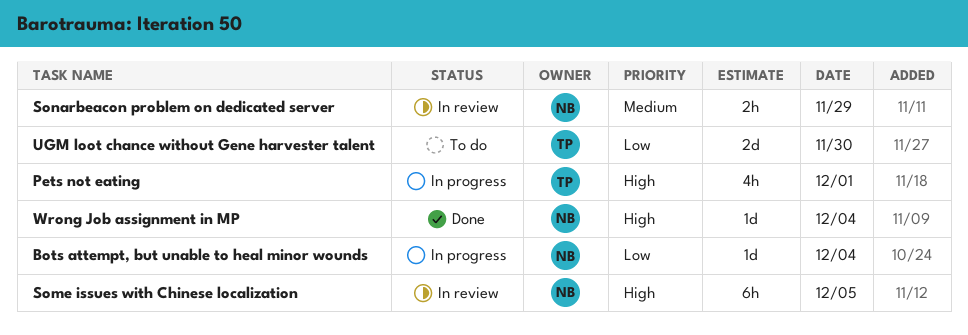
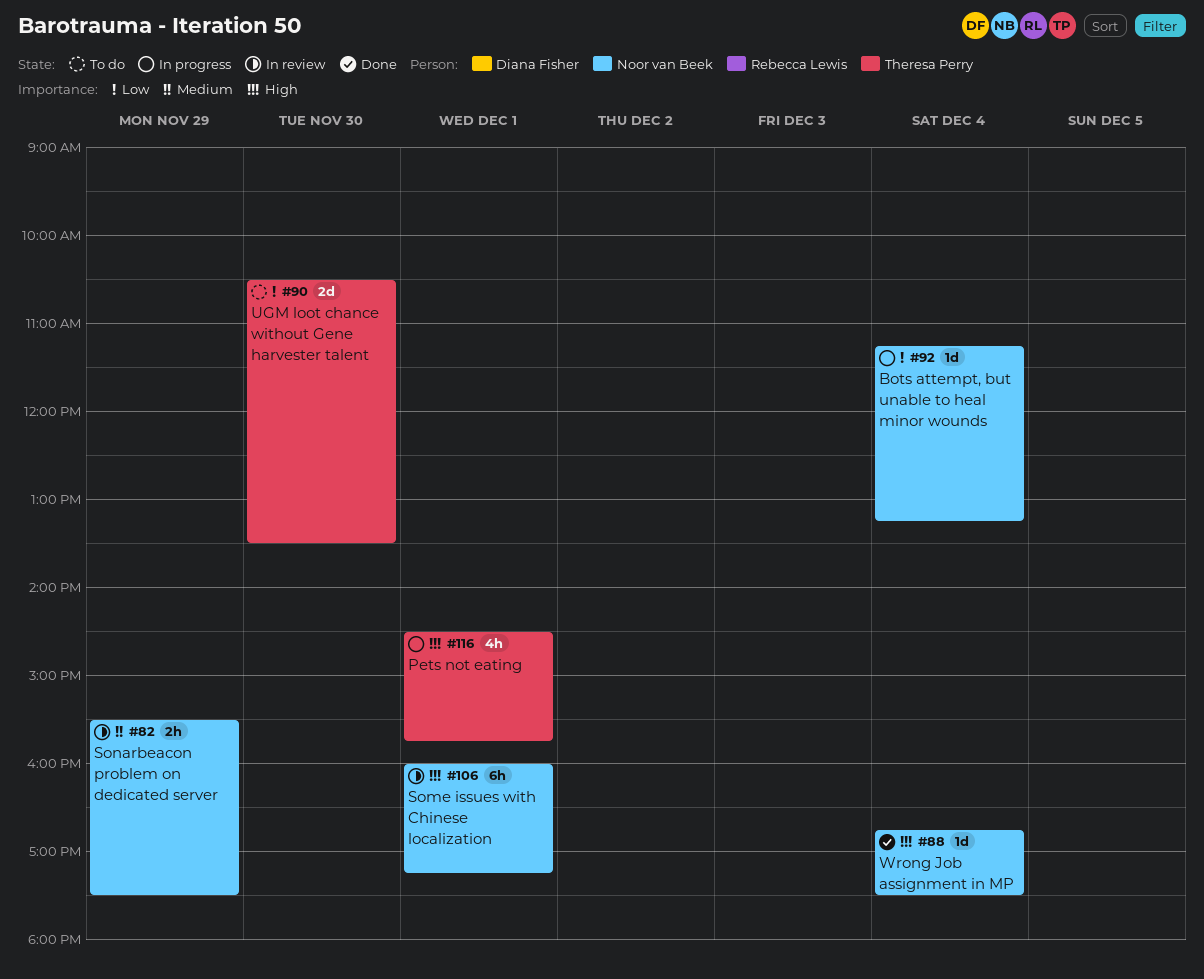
Some issues with Chinese localization, day: Dec 5 -> Dec 1

